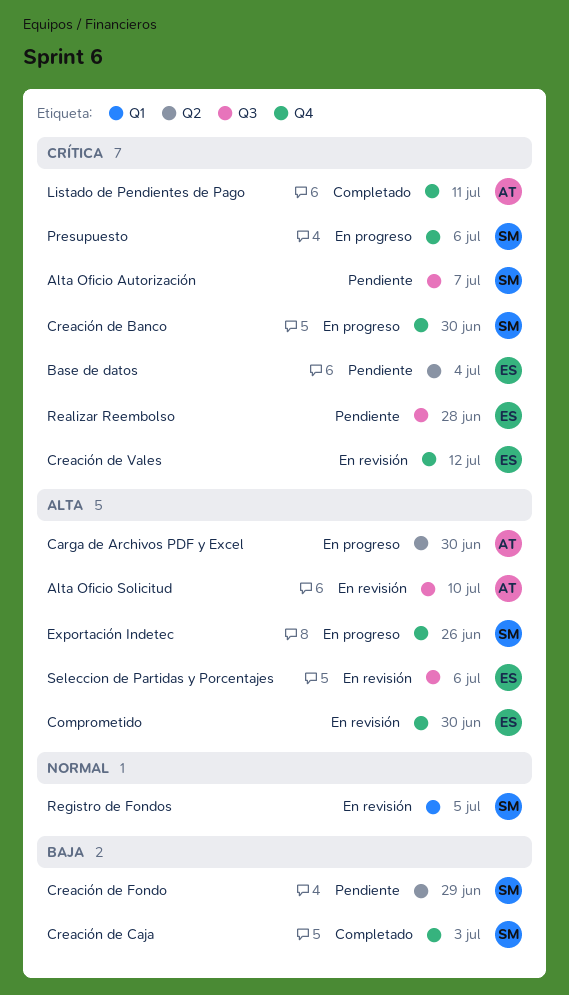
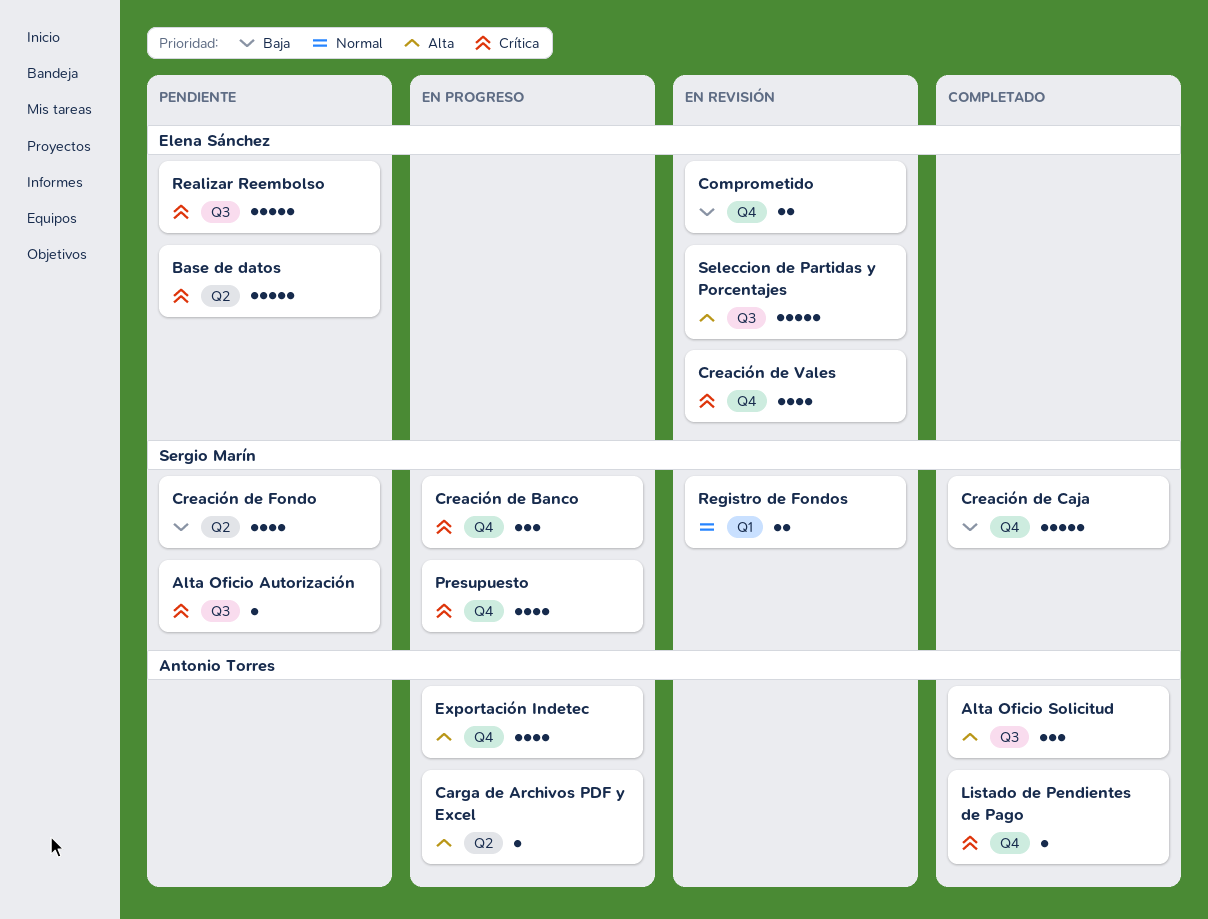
Alta Oficio Solicitud, status: En revisión -> Completado
Comprometido, priority: Alta -> Baja
Exportación Indetec, owner: Sergio Marín -> Antonio Torres

